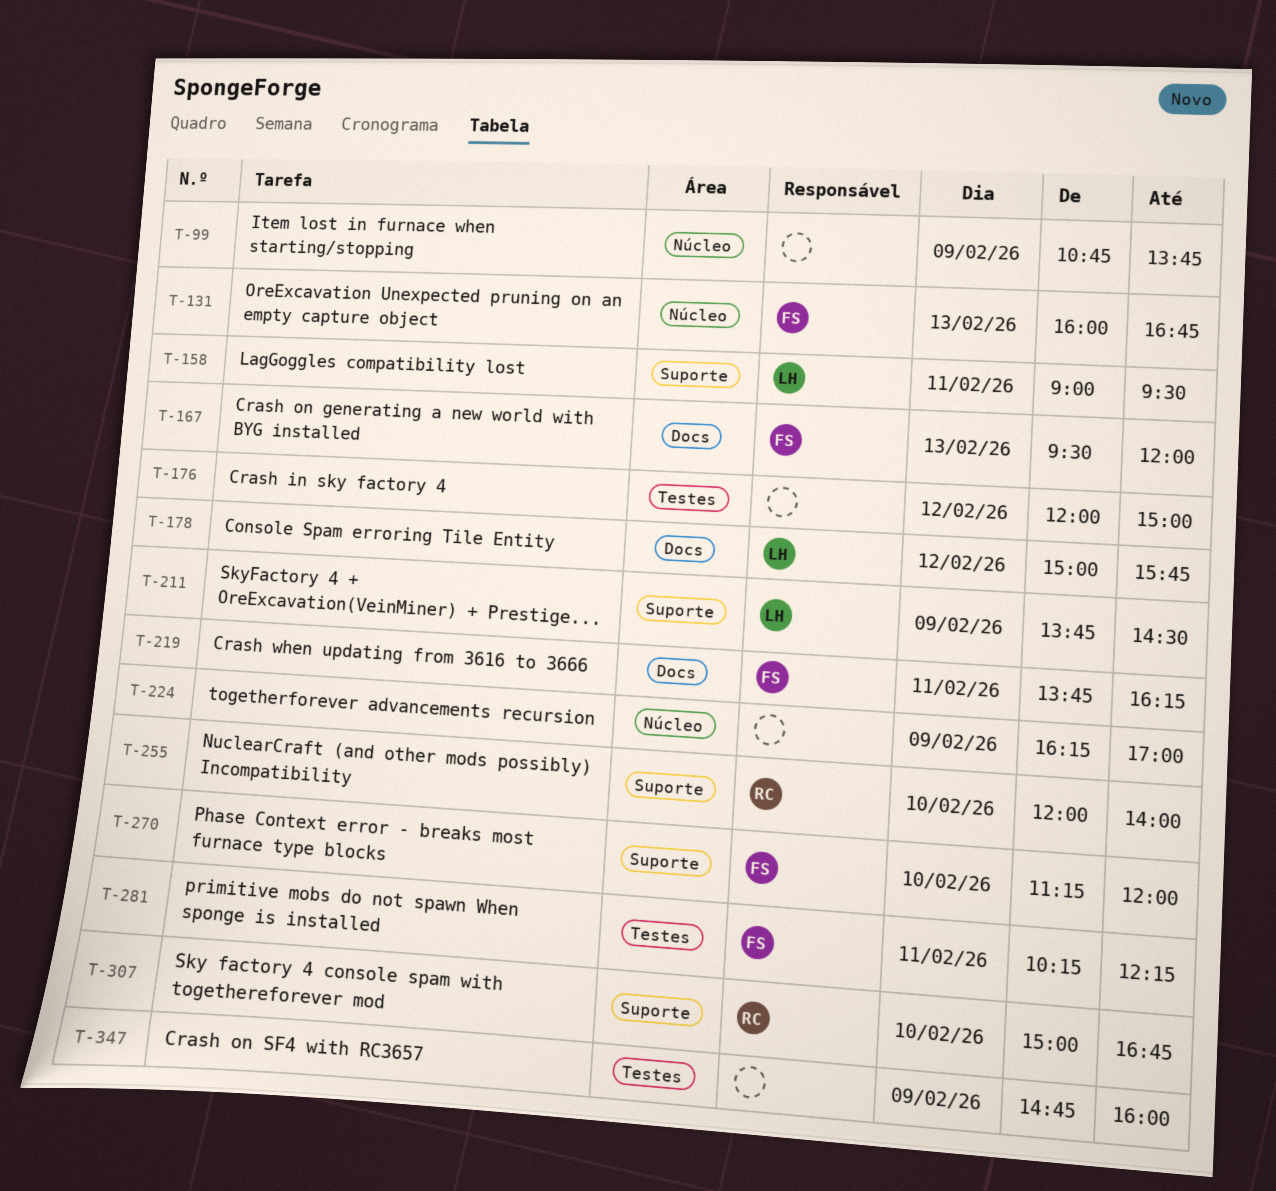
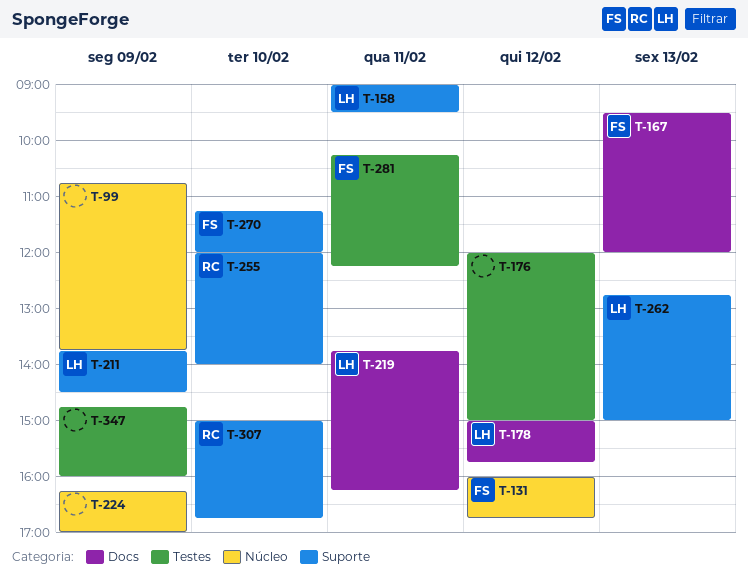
T-131, day: Feb 13 -> Feb 12
T-219, owner: FS -> LH
T-262: none -> present

